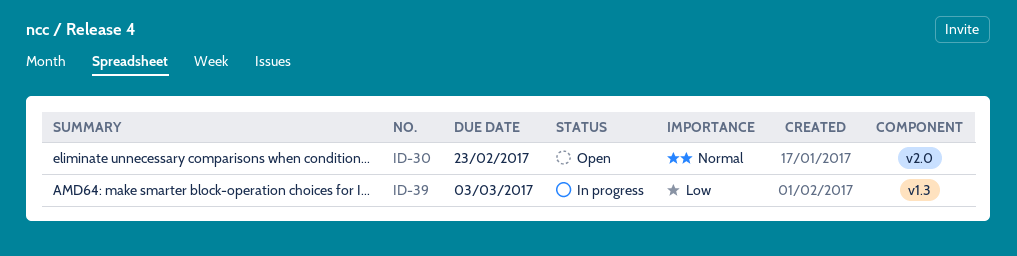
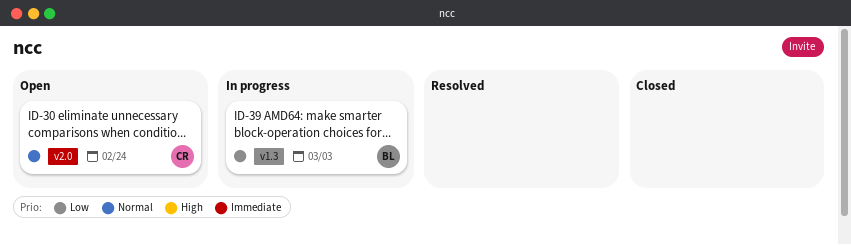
ID-30, due: Feb 23 -> Feb 24

